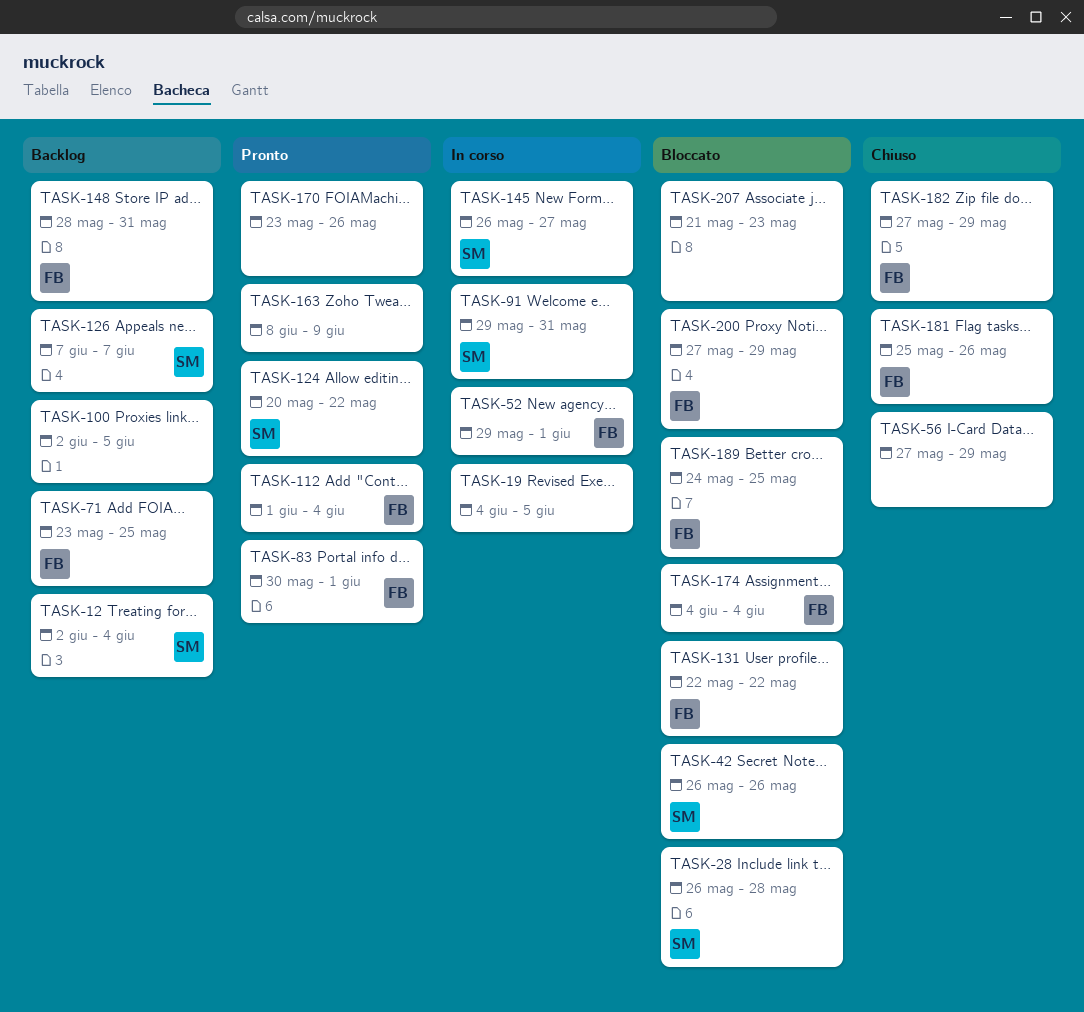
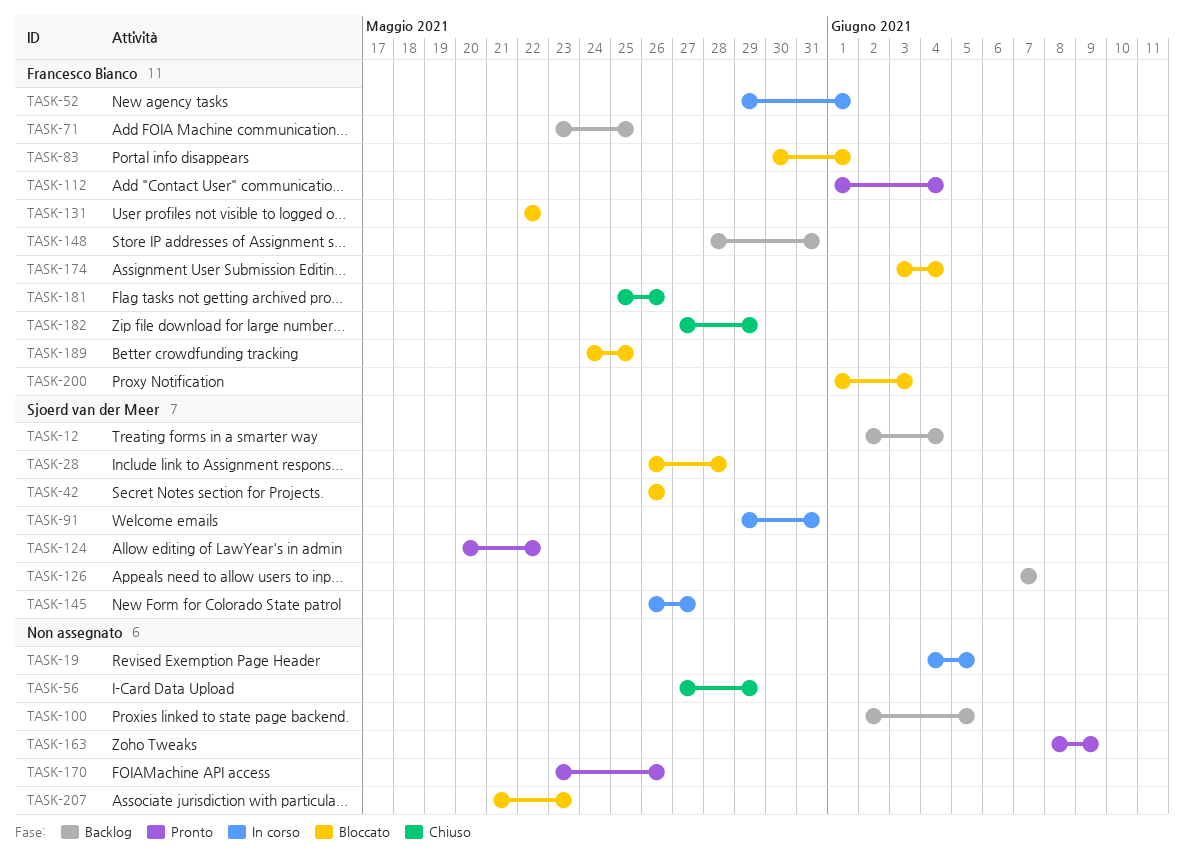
TASK-83, status: Pronto -> Bloccato
TASK-174, start: Jun 4 -> Jun 3
TASK-200, start: May 27 -> Jun 1
TASK-200, due: May 29 -> Jun 3

